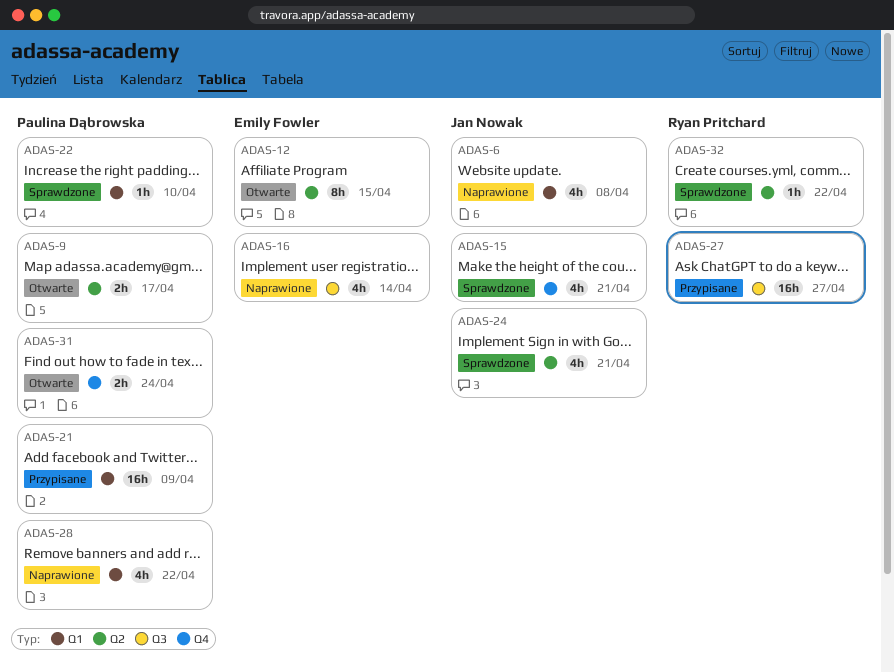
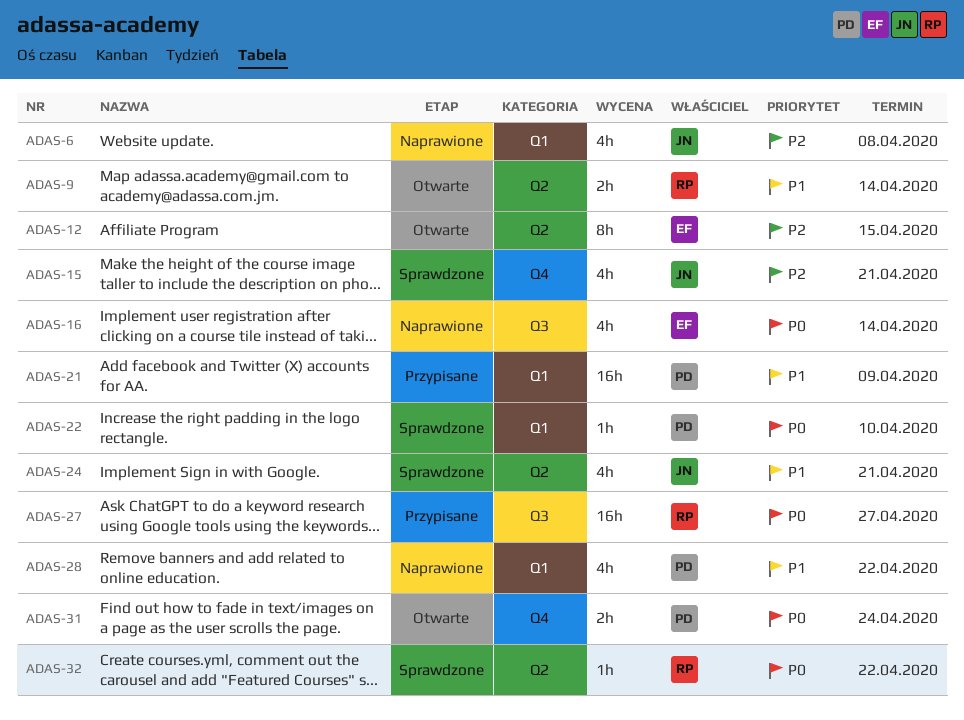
ADAS-9, owner: Paulina Dąbrowska -> Ryan Pritchard
ADAS-9, due: Apr 17 -> Apr 14

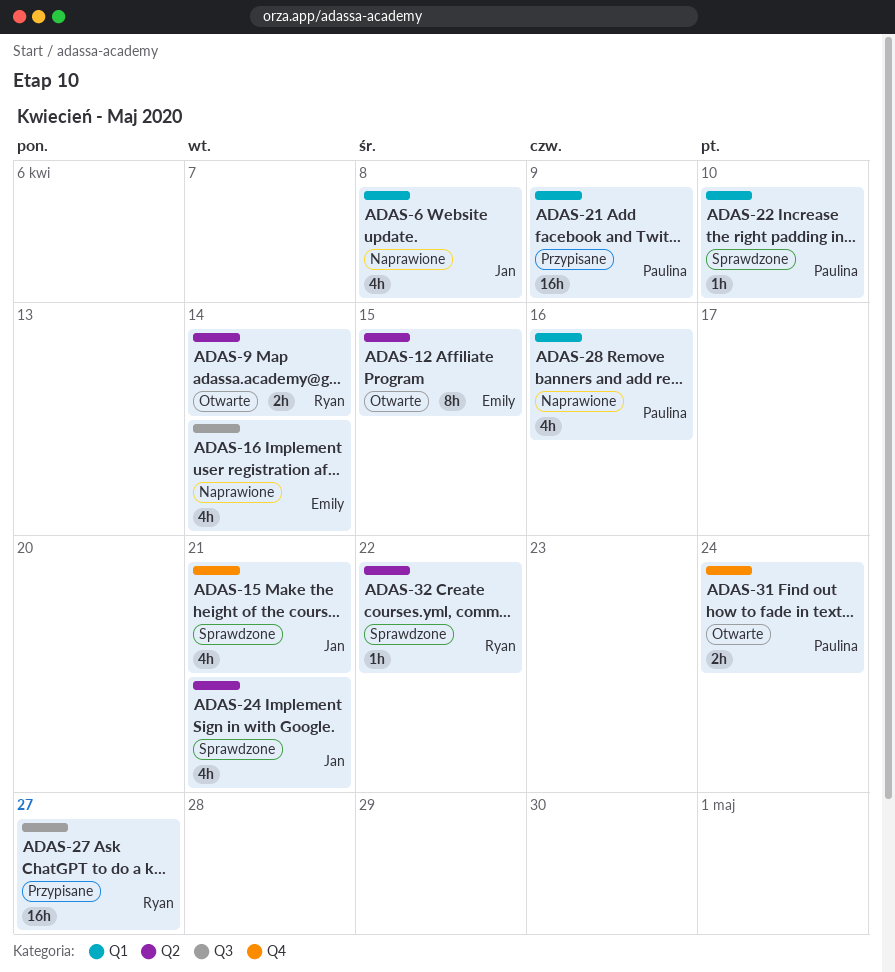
ADAS-28, due: Apr 22 -> Apr 16

